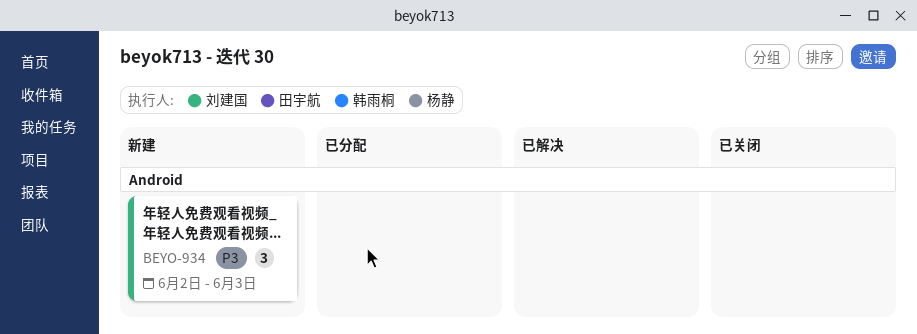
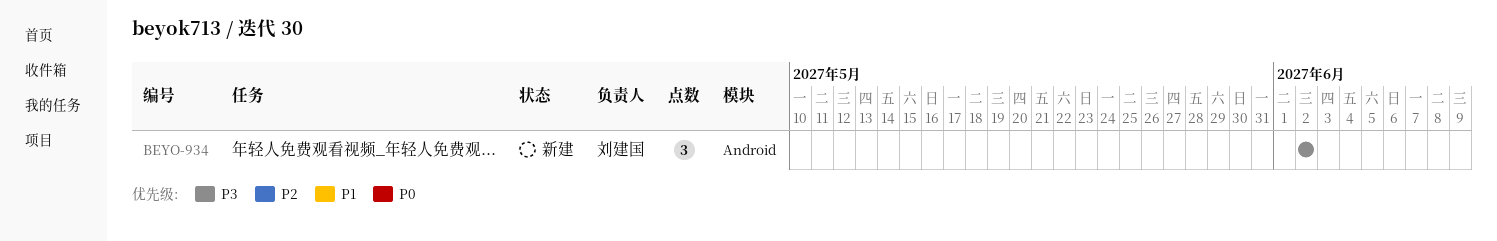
BEYO-934, due: Jun 3 -> Jun 2

